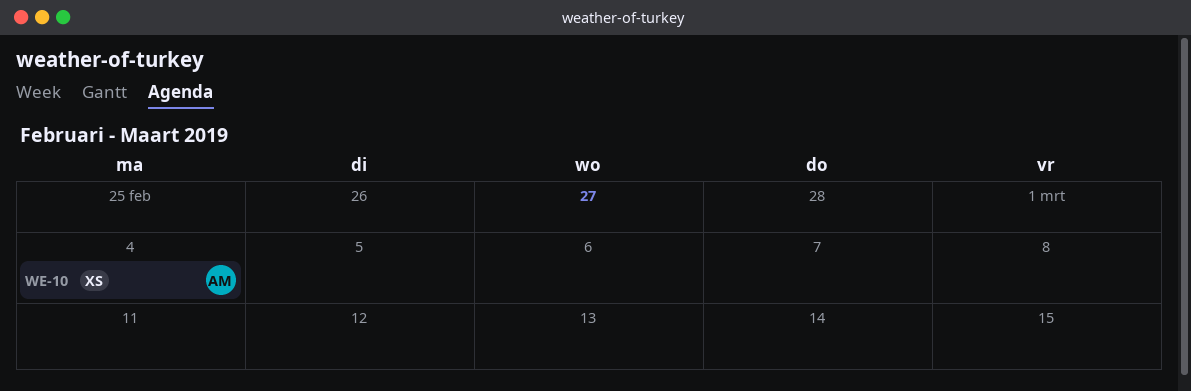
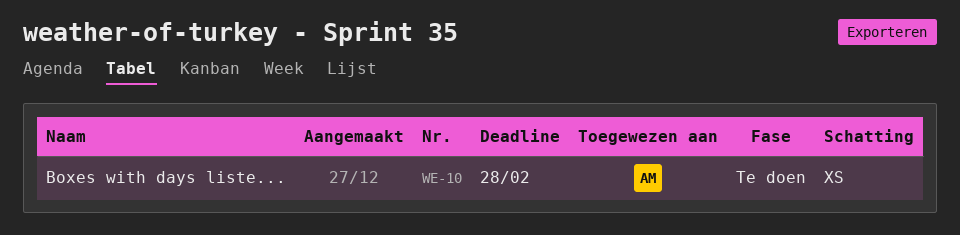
WE-10, due: Mar 4 -> Feb 28

